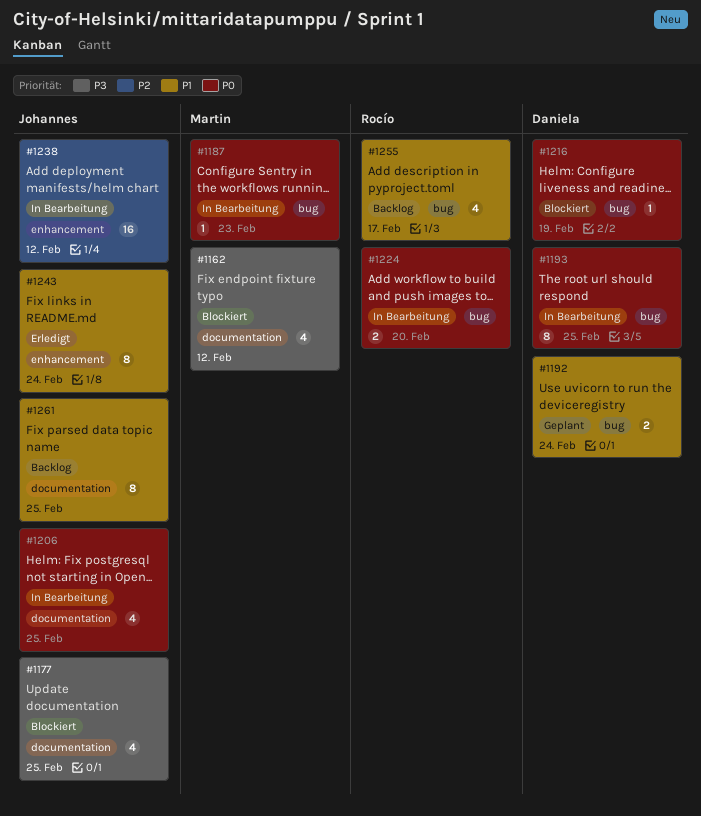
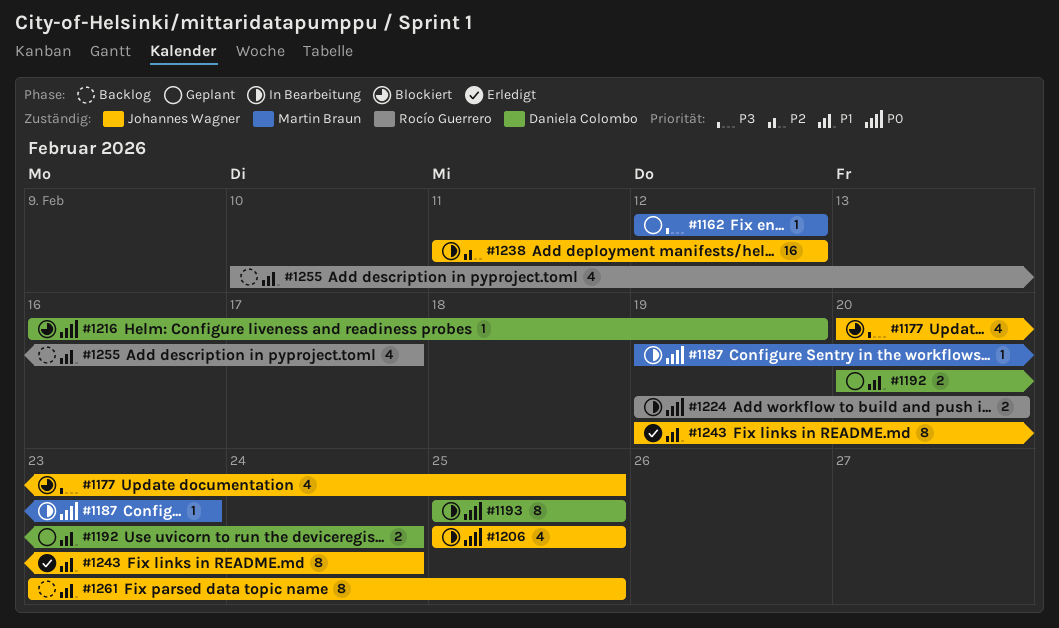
#1162, status: Blockiert -> Geplant
#1162, estimate: 4 -> 1

